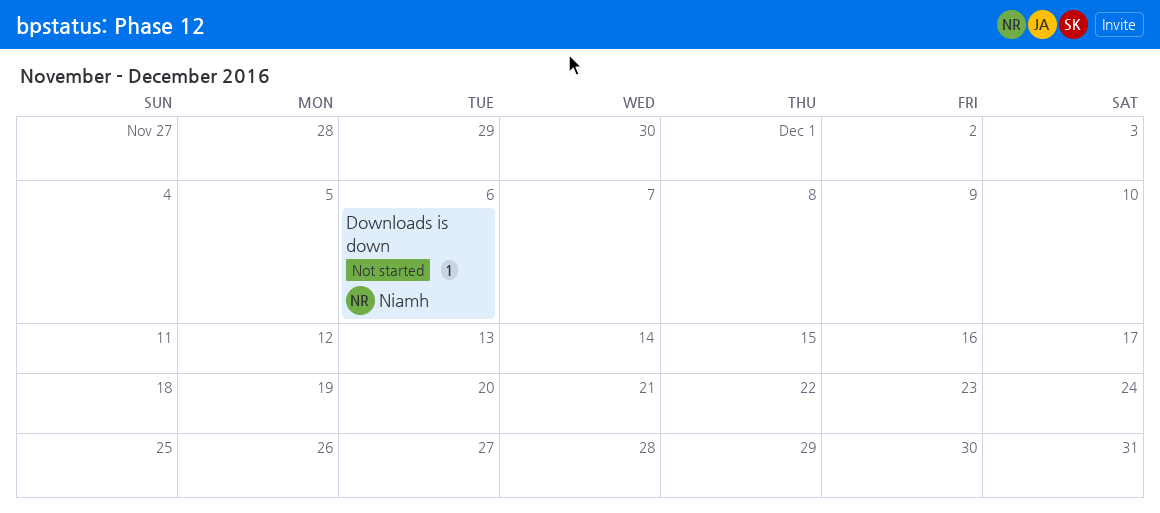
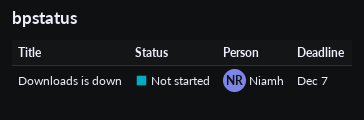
Downloads is down, due: Dec 6 -> Dec 7

